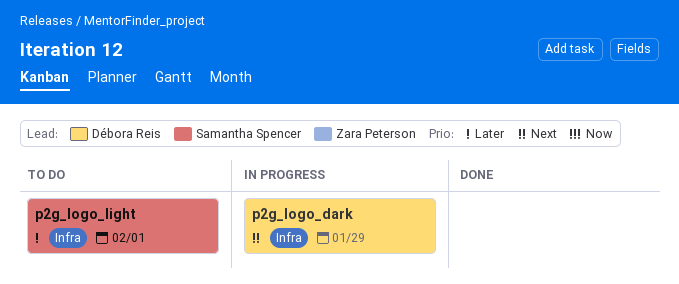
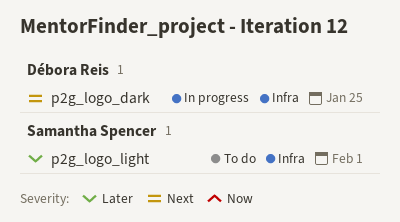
p2g_logo_dark, due: Jan 29 -> Jan 25

